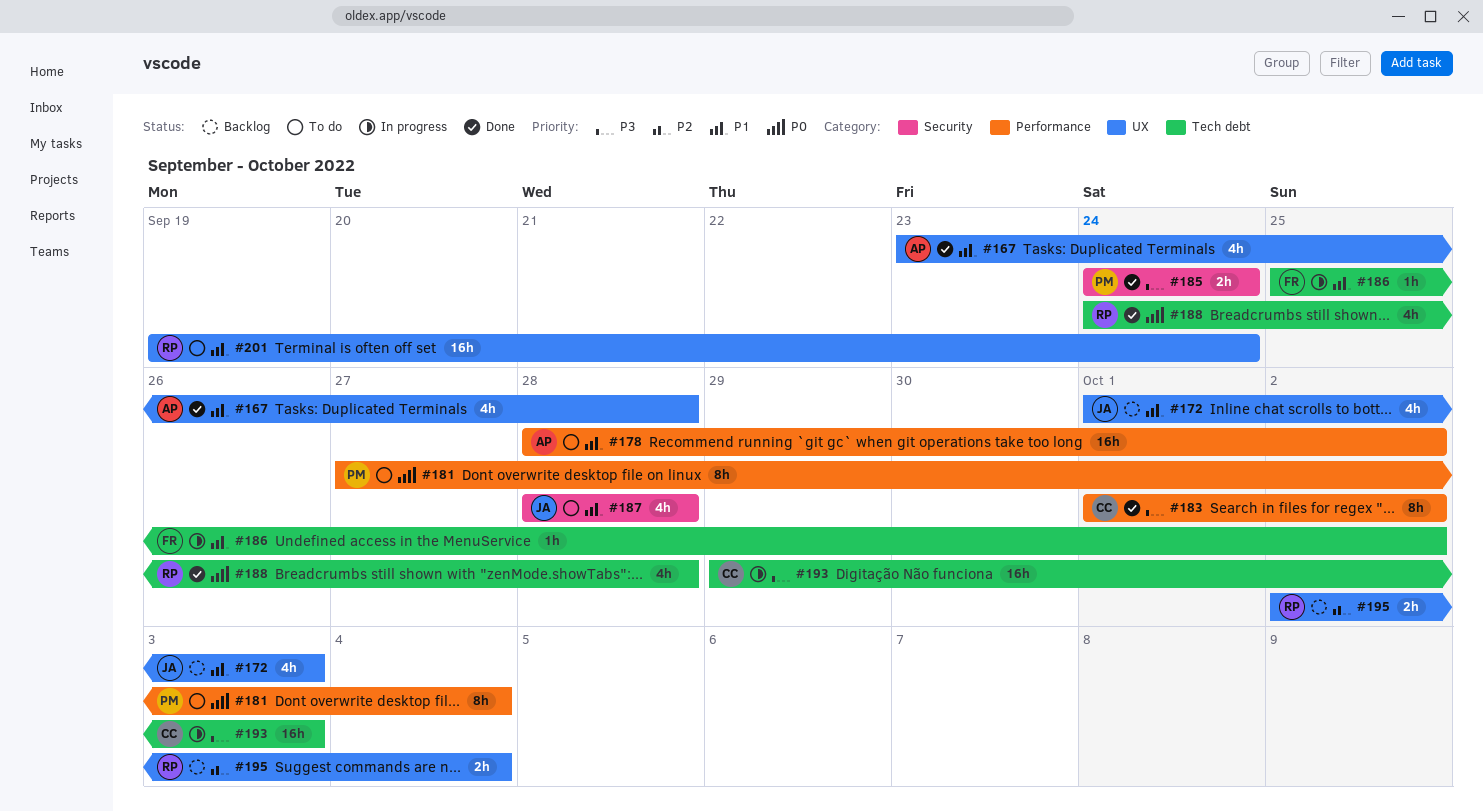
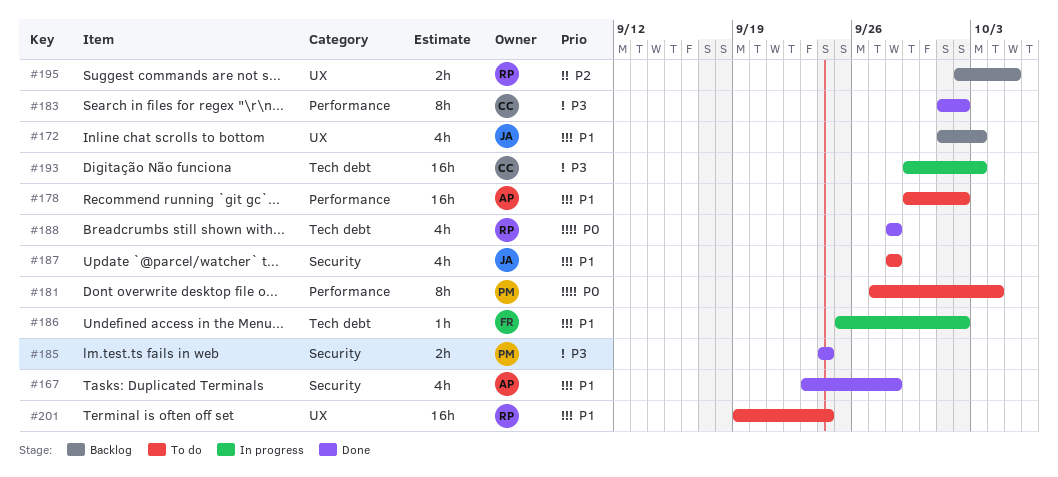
#167, label: UX -> Security
#178, start: Sep 28 -> Sep 29
#188, start: Sep 24 -> Sep 28
#195, due: Oct 4 -> Oct 5

